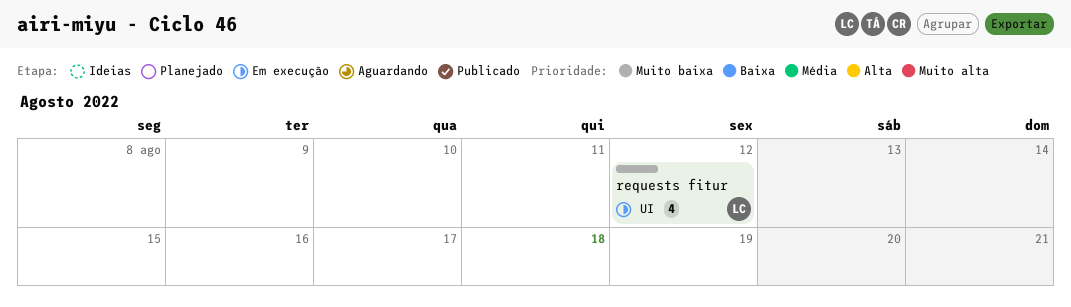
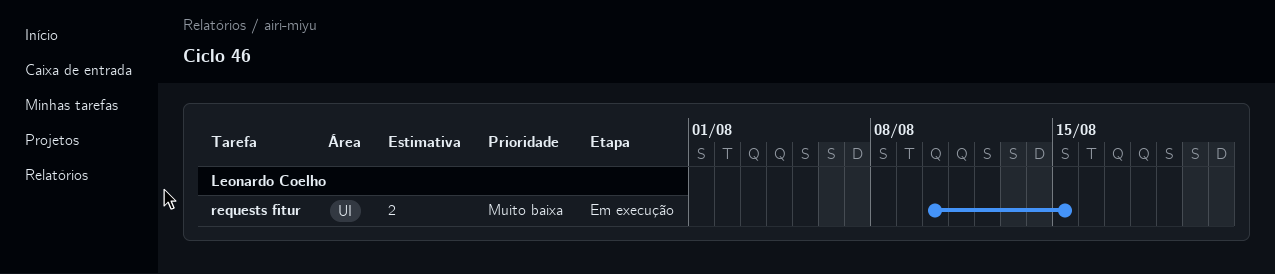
requests fitur, estimate: 4 -> 2
requests fitur, due: Aug 12 -> Aug 15

